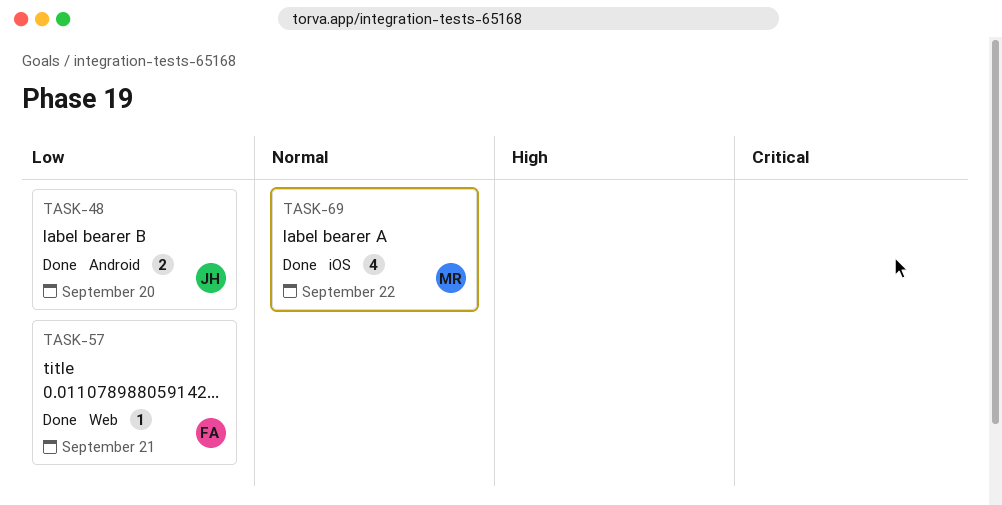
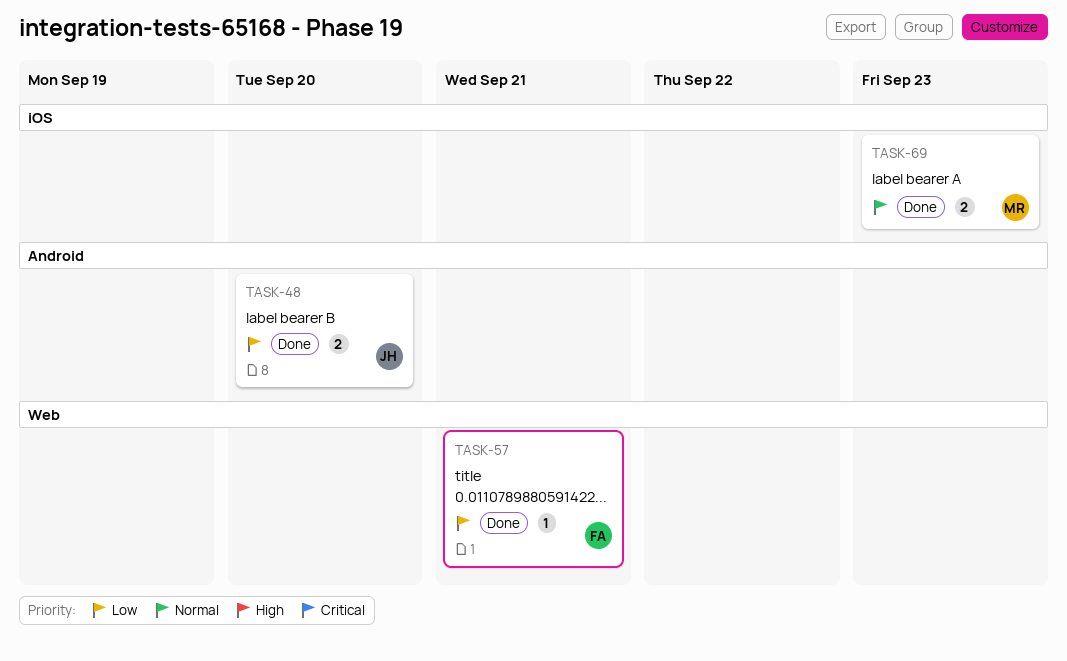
TASK-69, estimate: 4 -> 2
TASK-69, due: Sep 22 -> Sep 23

